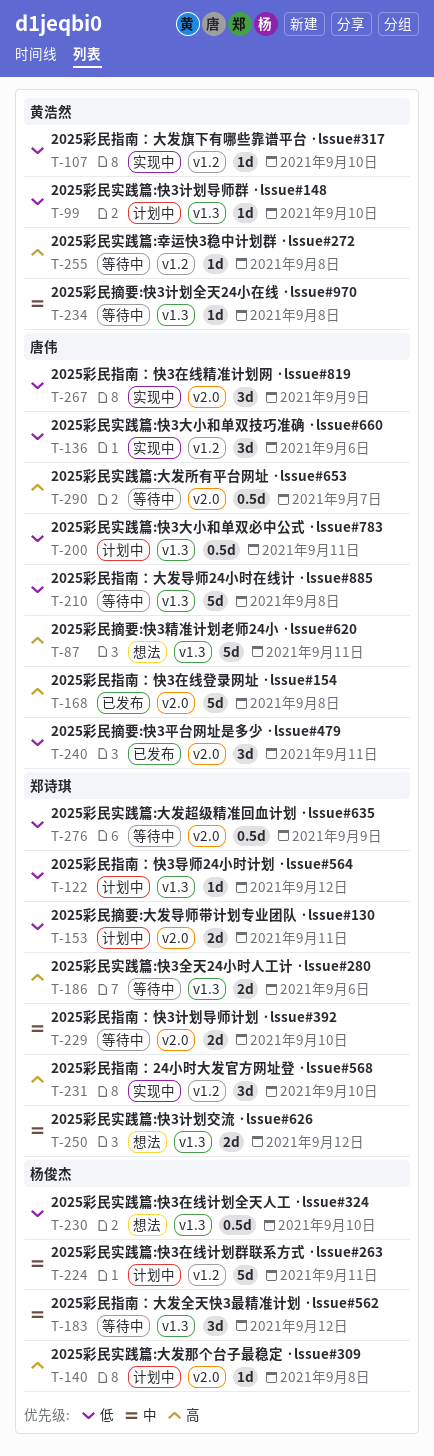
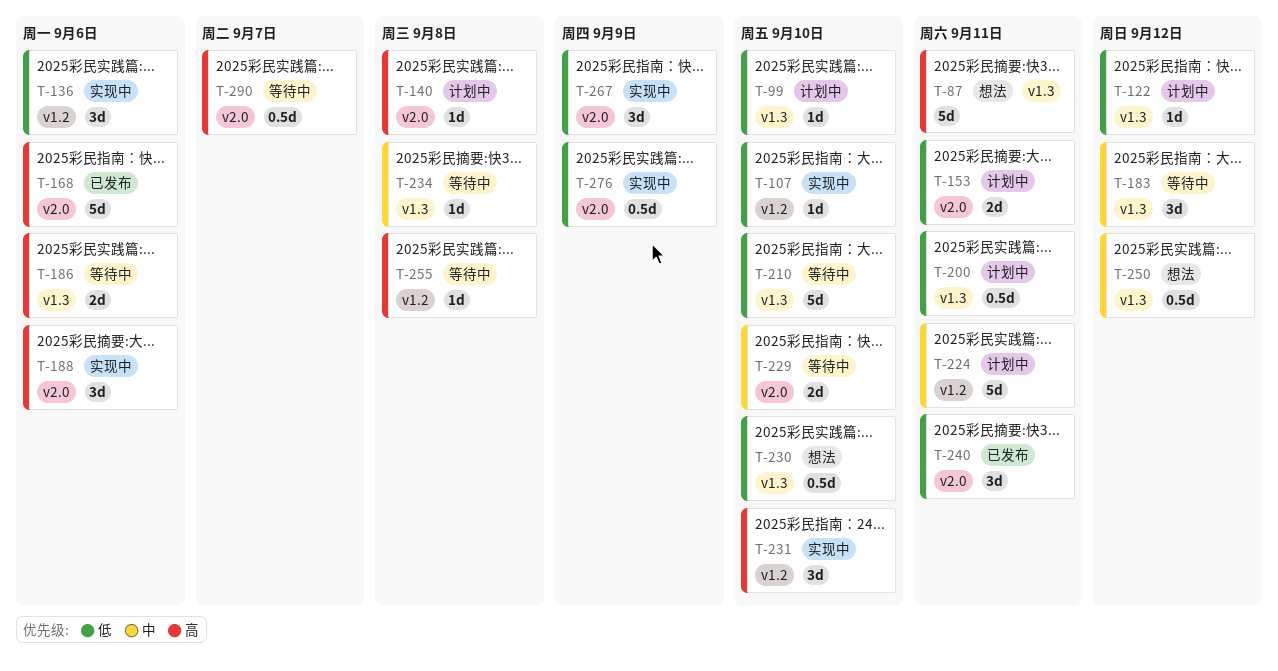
T-168, due: Sep 8 -> Sep 6
T-188: none -> present
T-210, due: Sep 8 -> Sep 10
T-250, estimate: 2d -> 0.5d
T-276, status: 等待中 -> 实现中

